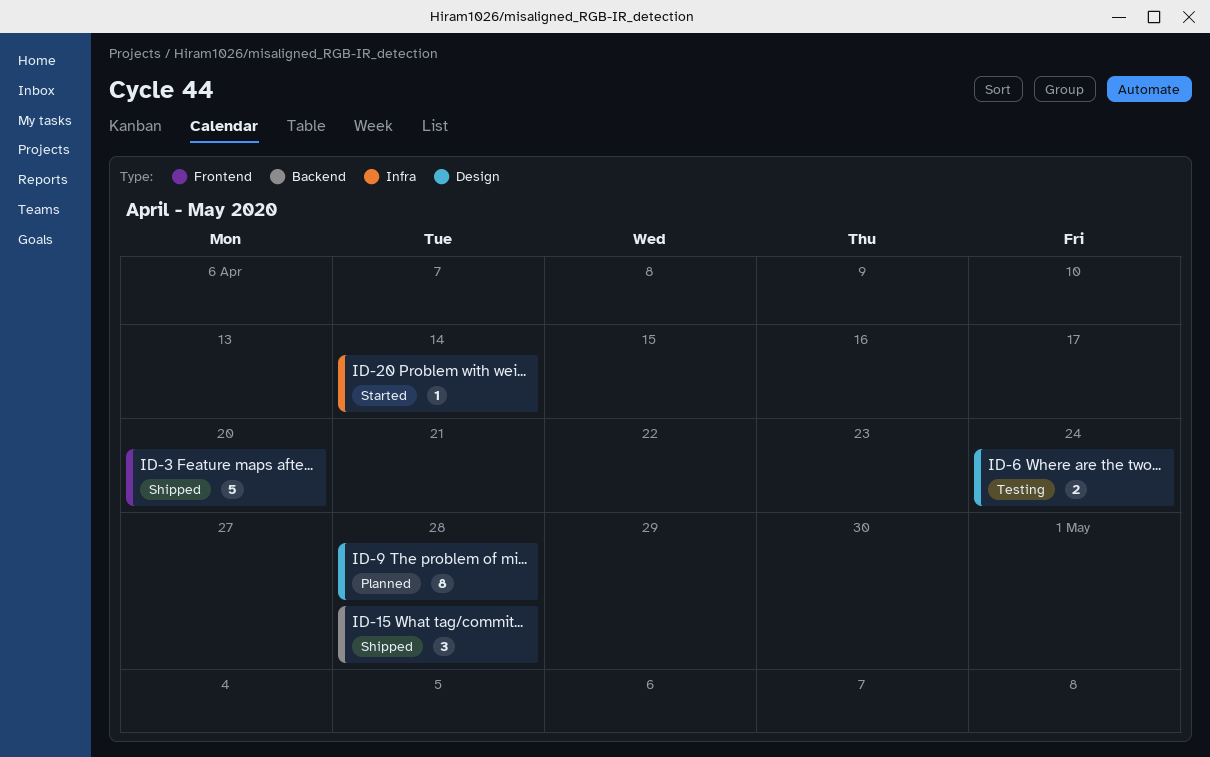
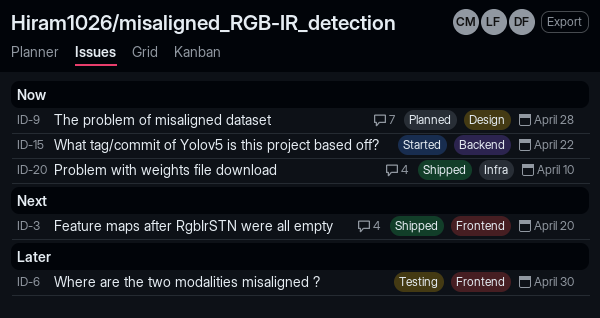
ID-6, label: Design -> Frontend
ID-6, due: Apr 24 -> Apr 30
ID-15, status: Shipped -> Started
ID-15, due: Apr 28 -> Apr 22
ID-20, status: Started -> Shipped
ID-20, due: Apr 14 -> Apr 10

